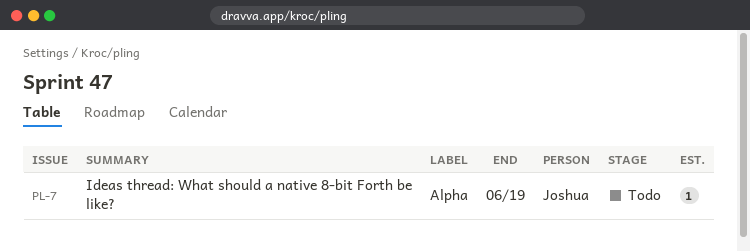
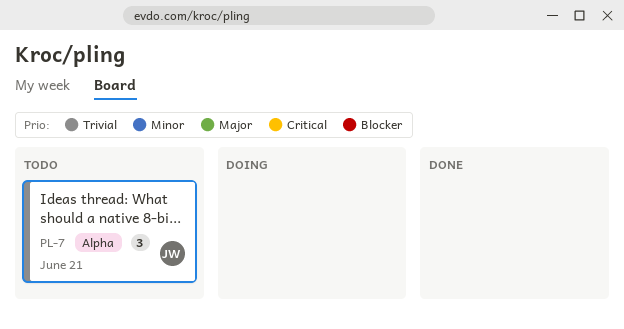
PL-7, estimate: 1 -> 3
PL-7, due: Jun 19 -> Jun 21

